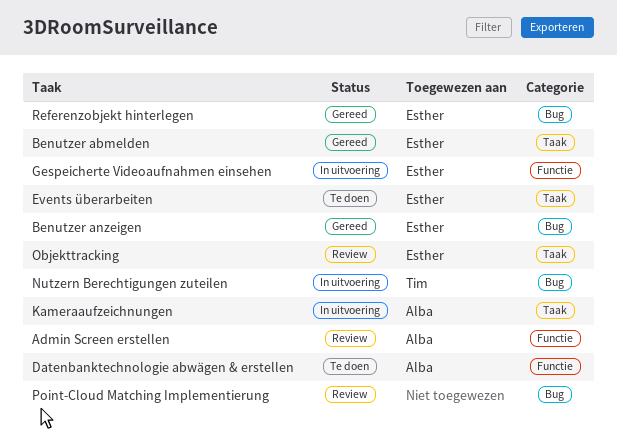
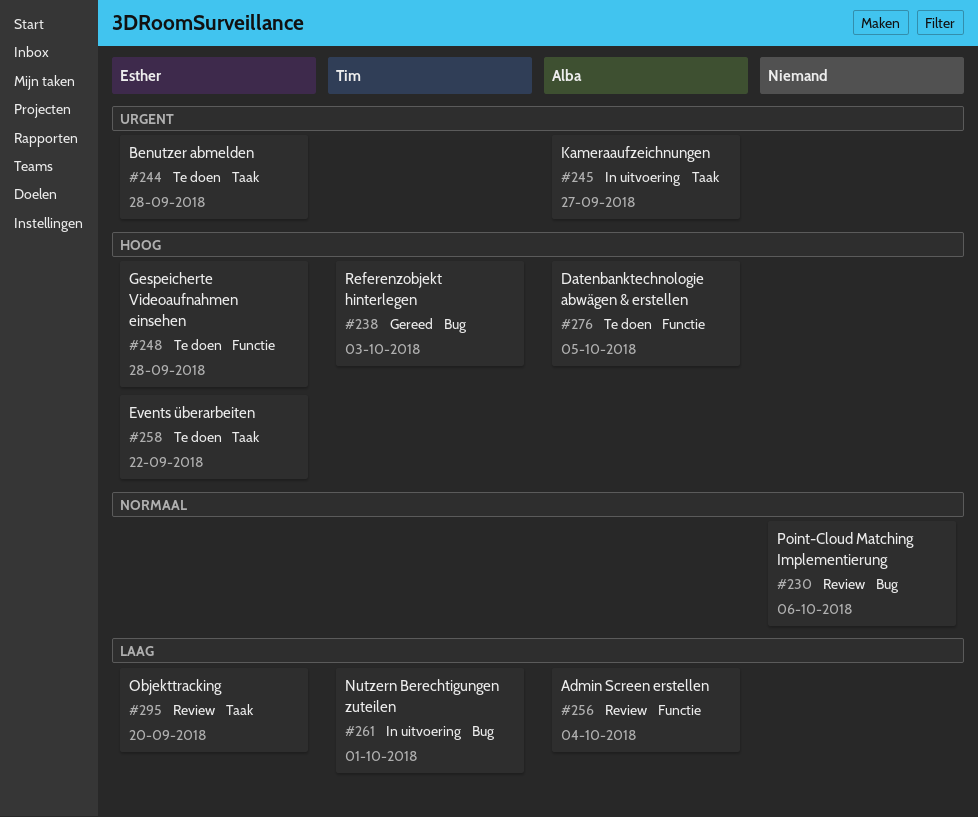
Benutzer abmelden, status: Gereed -> Te doen
Benutzer anzeigen: present -> none
Gespeicherte Videoaufnahmen einsehen, status: In uitvoering -> Te doen
Referenzobjekt hinterlegen, owner: Esther -> Tim

